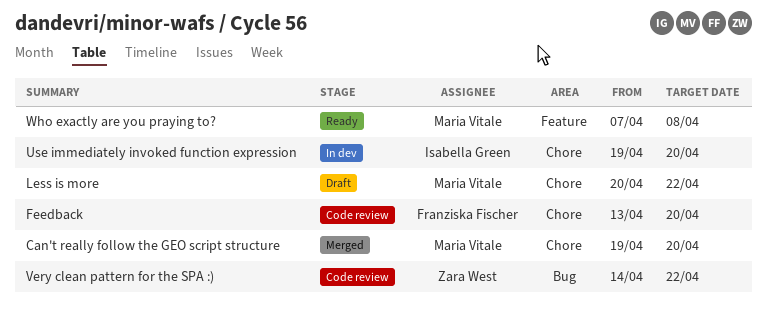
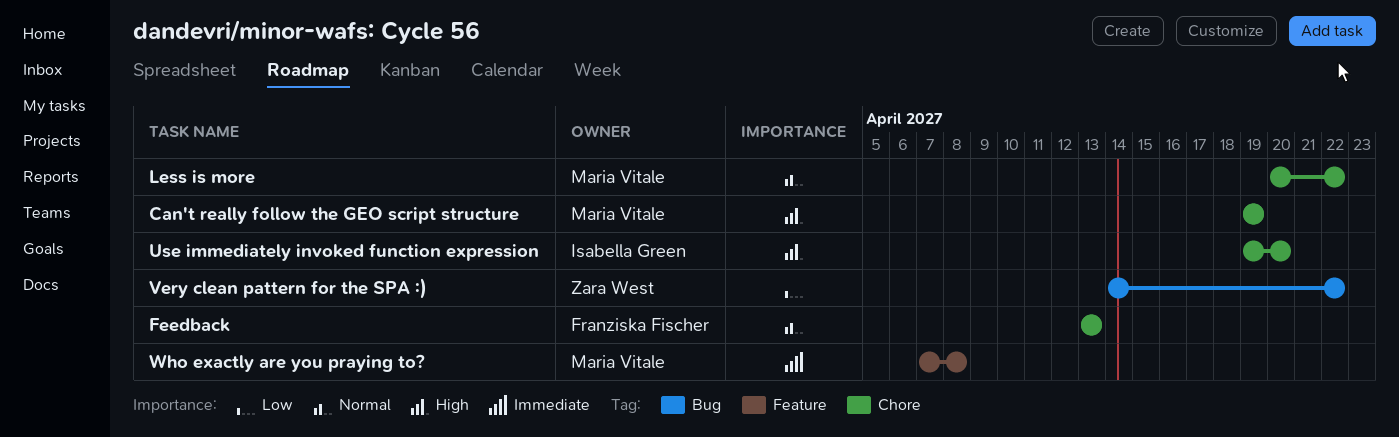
Can't really follow the GEO script structure, due: Apr 20 -> Apr 19
Feedback, due: Apr 20 -> Apr 13

